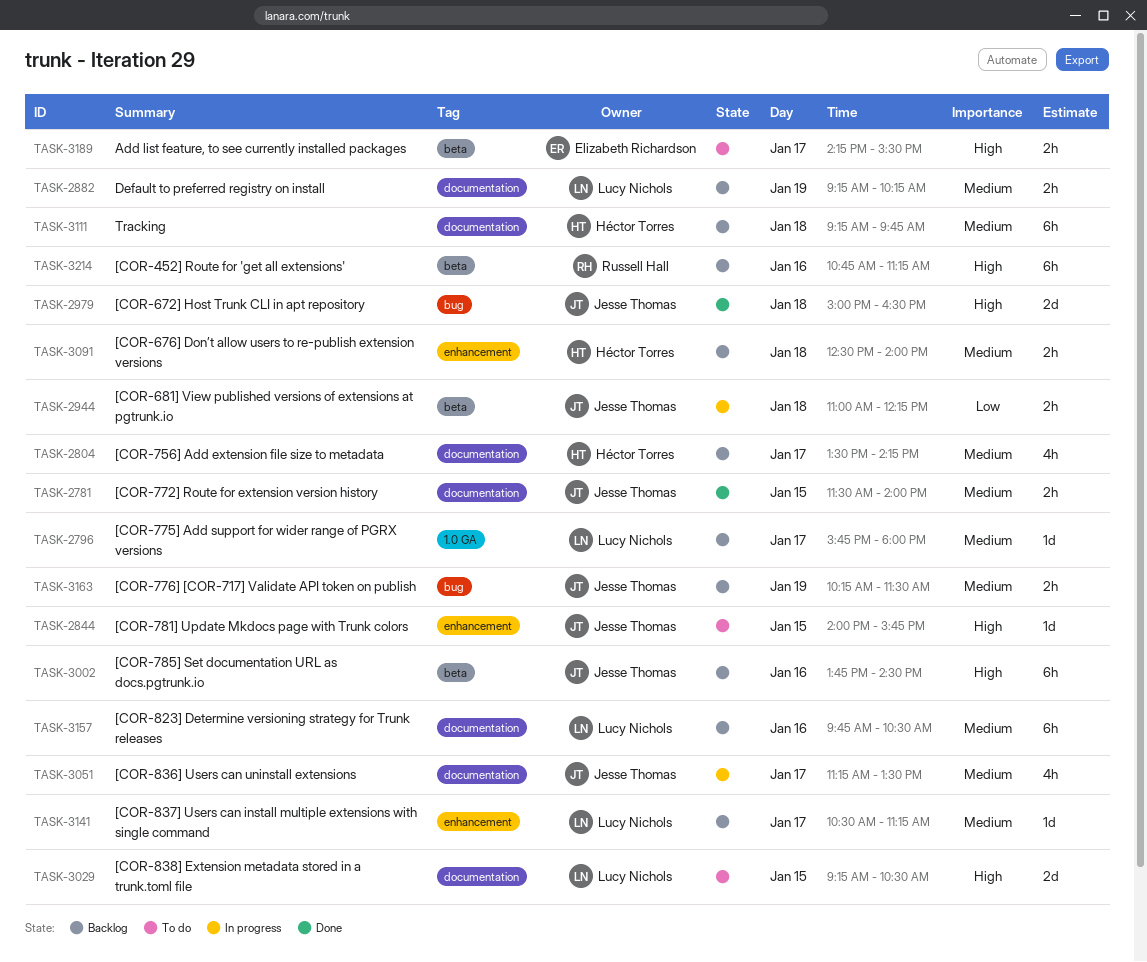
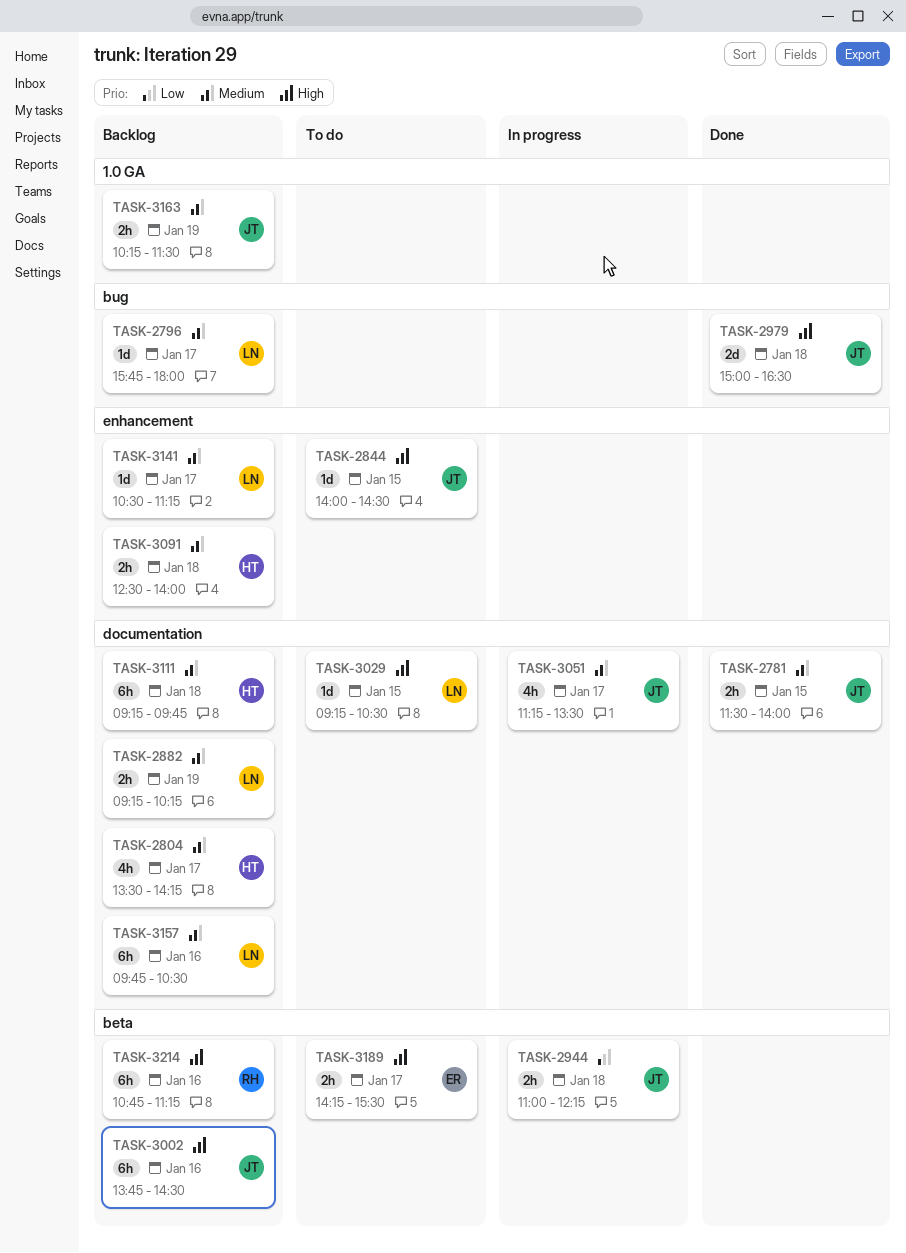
TASK-2796, label: 1.0 GA -> bug
TASK-2844, ends: 15:45 -> 14:30
TASK-3029, estimate: 2d -> 1d
TASK-3163, label: bug -> 1.0 GA

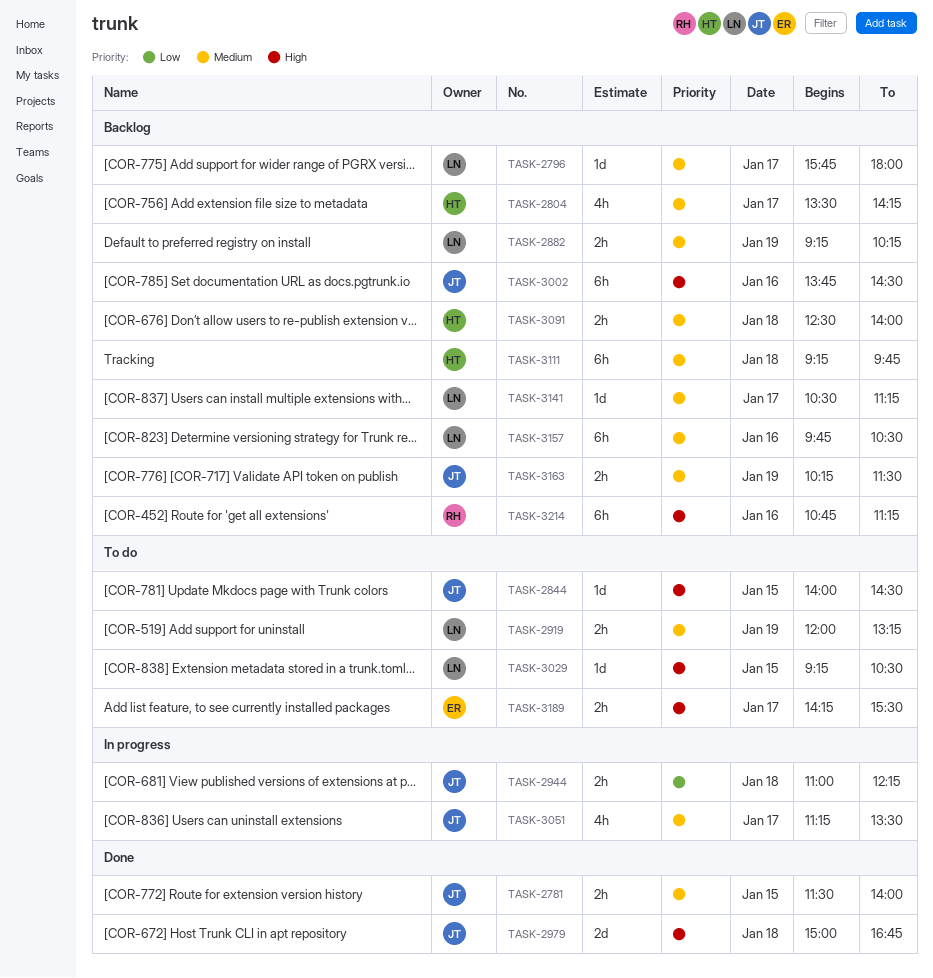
TASK-2919: none -> present
TASK-2979, ends: 16:30 -> 16:45

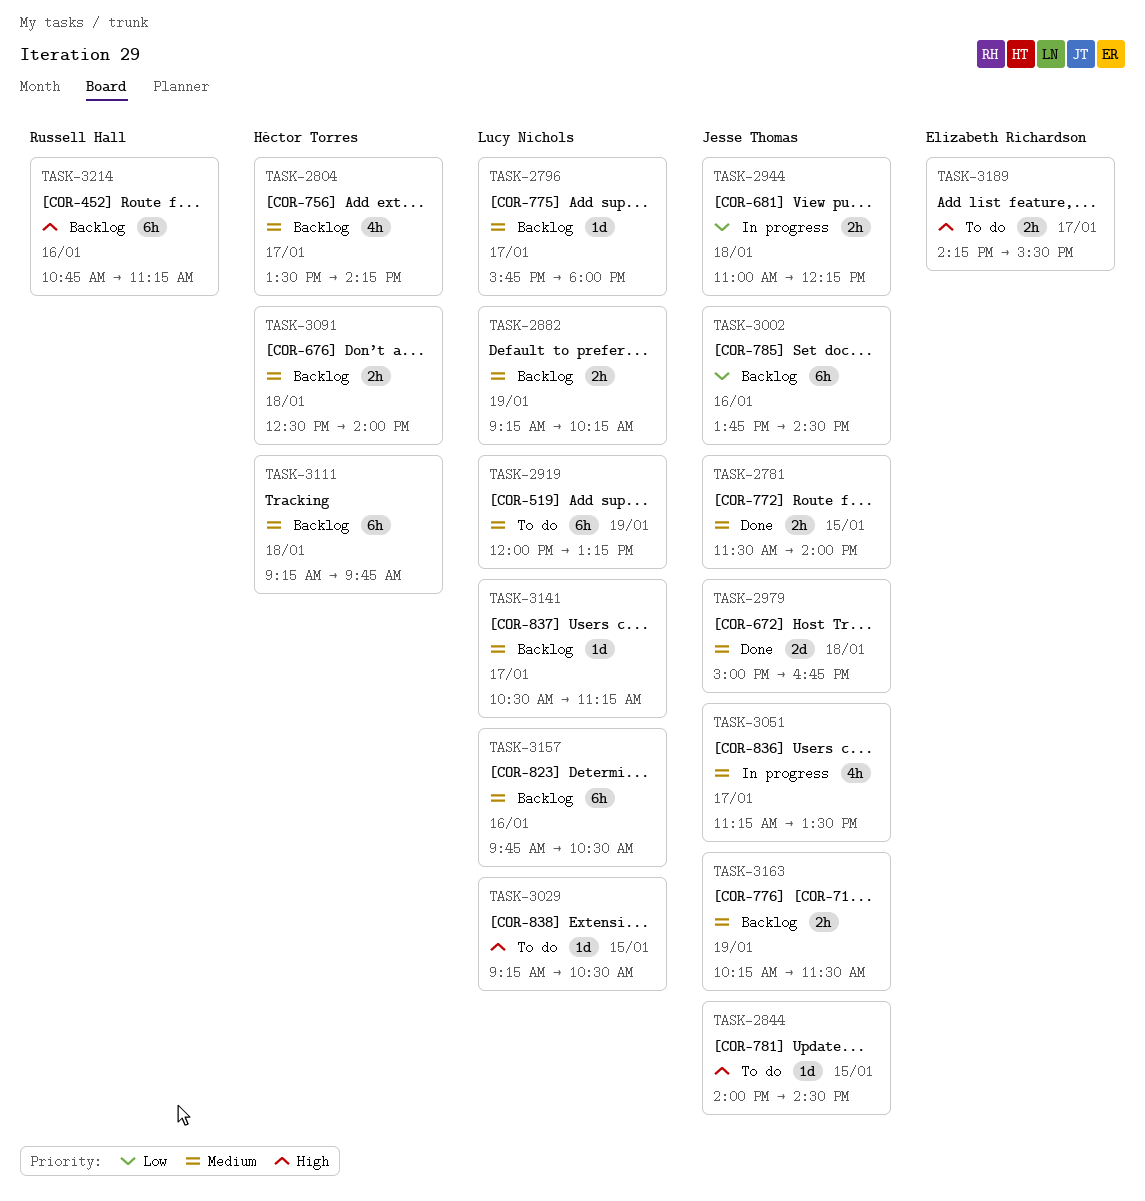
TASK-2919, estimate: 2h -> 6h
TASK-2979, priority: High -> Medium
TASK-3002, priority: High -> Low

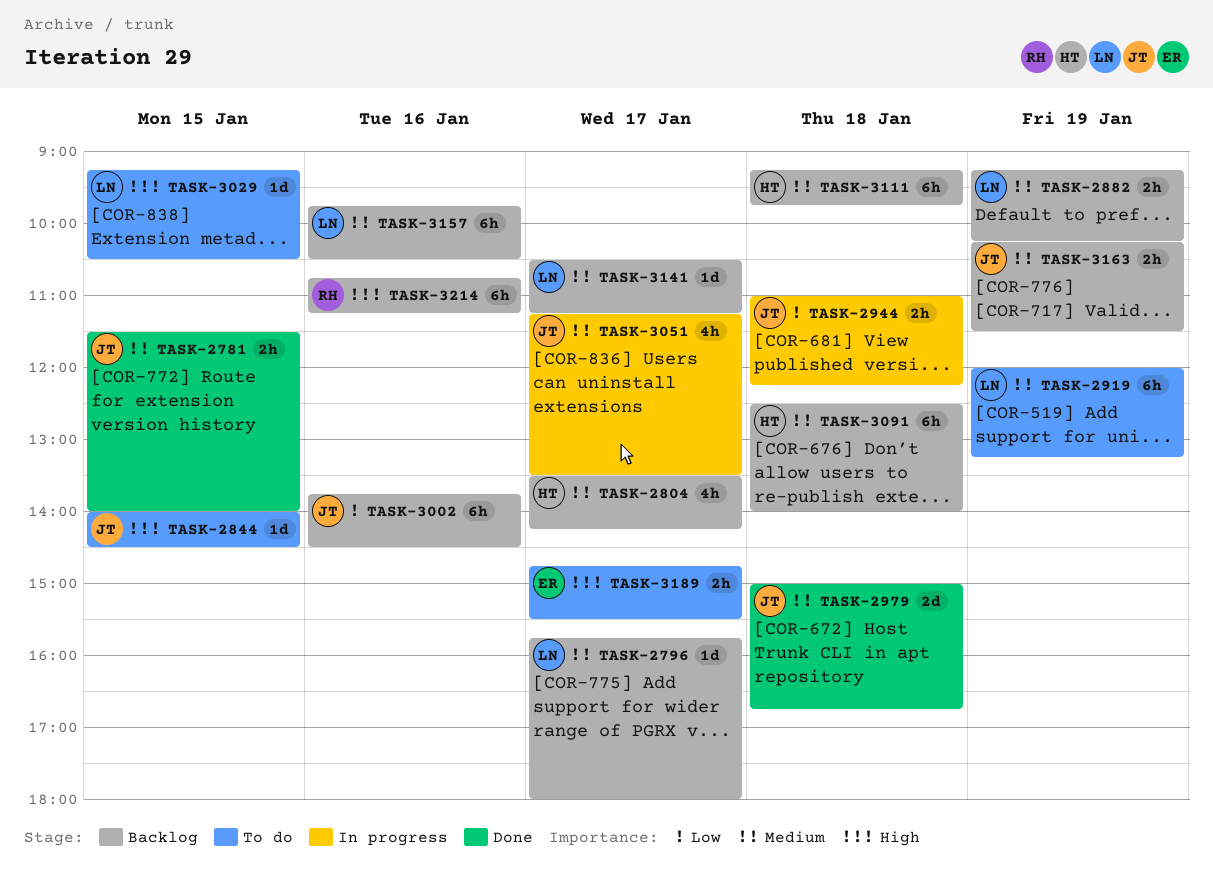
TASK-3091, estimate: 2h -> 6h
TASK-3189, begins: 14:15 -> 14:45

